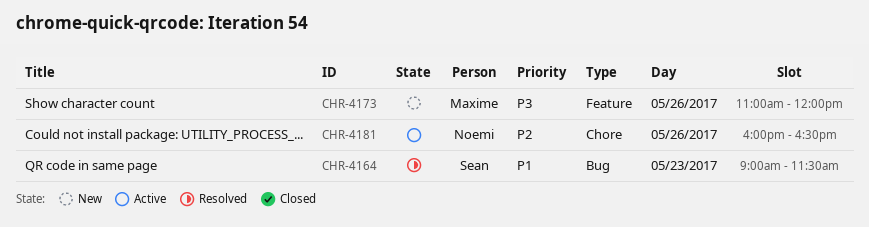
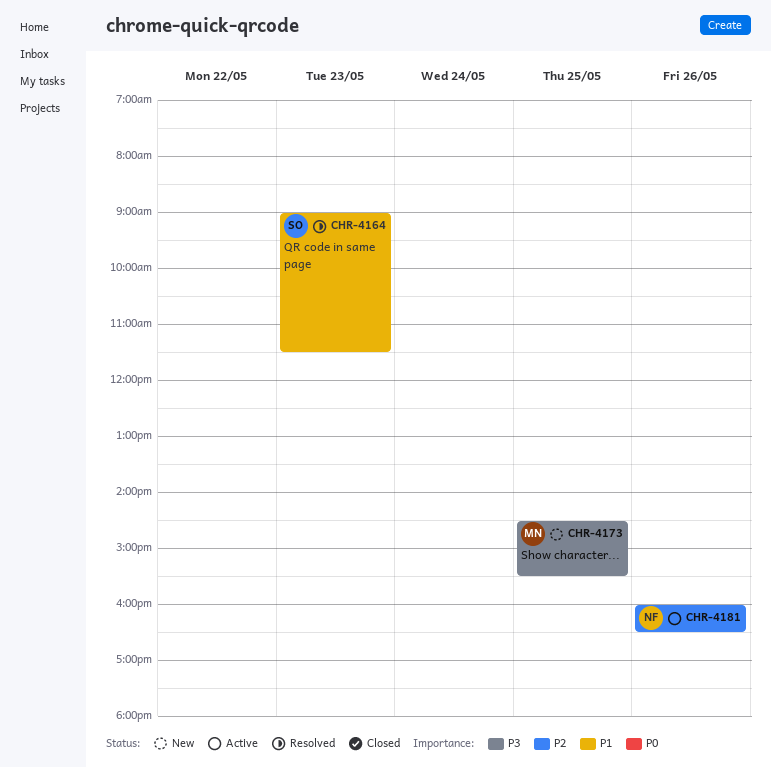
CHR-4173, day: May 26 -> May 25
CHR-4173, begins: 11:00 -> 14:30
CHR-4173, ends: 12:00 -> 15:30

